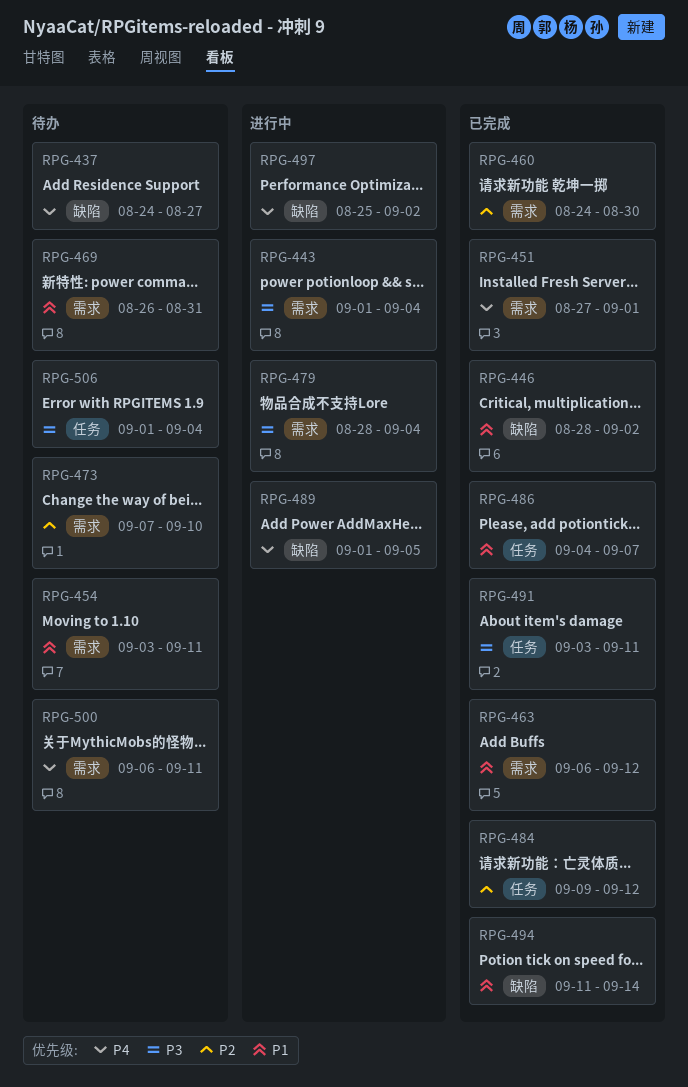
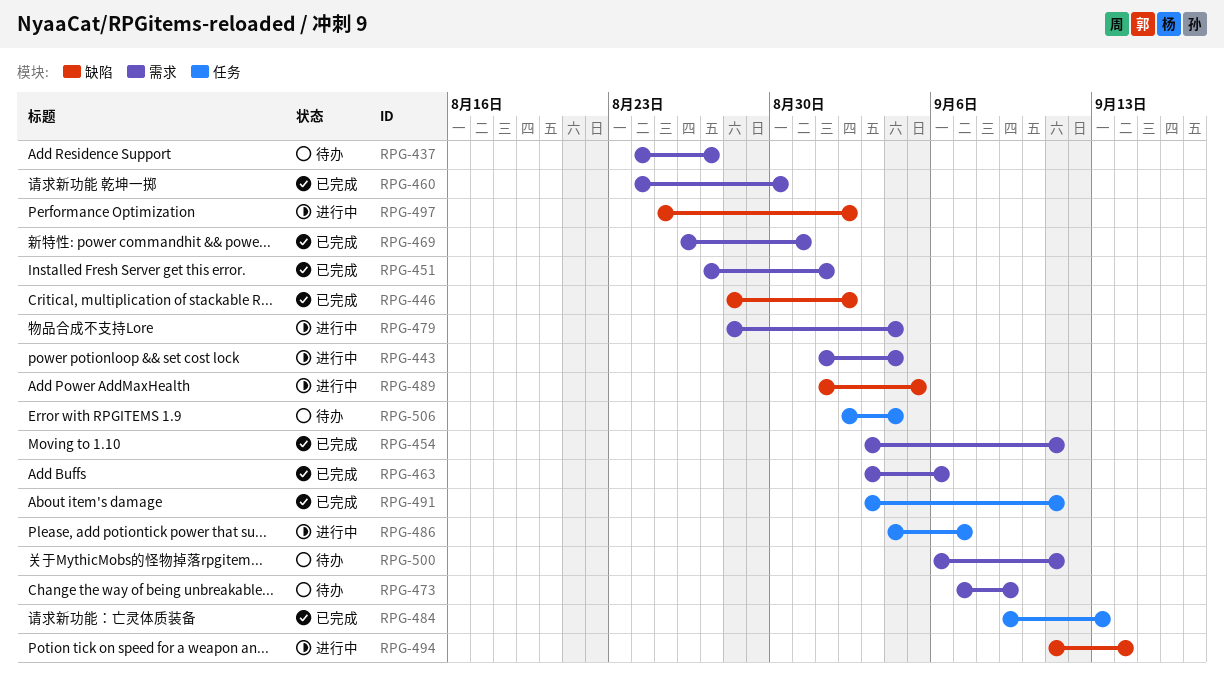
RPG-437, label: 缺陷 -> 需求
RPG-454, status: 待办 -> 已完成
RPG-463, start: Sep 6 -> Sep 3
RPG-463, due: Sep 12 -> Sep 6
RPG-469, status: 待办 -> 已完成
RPG-473, due: Sep 10 -> Sep 9
RPG-484, due: Sep 12 -> Sep 13
RPG-486, status: 已完成 -> 进行中
RPG-494, status: 已完成 -> 进行中
RPG-506, start: Sep 1 -> Sep 2

